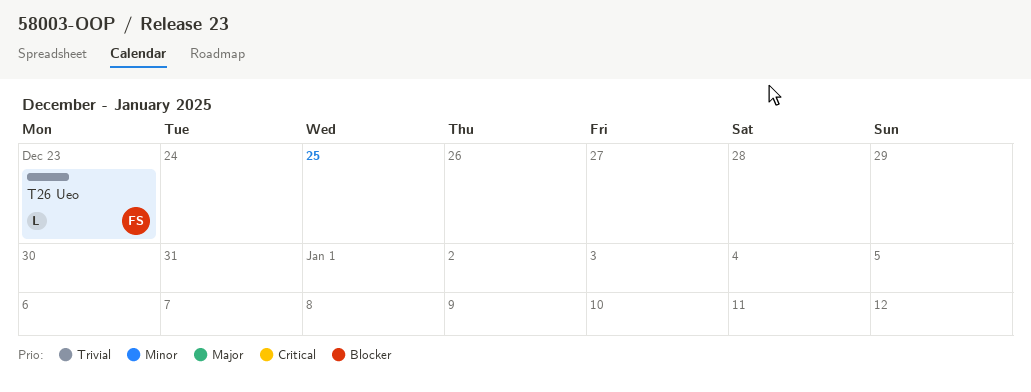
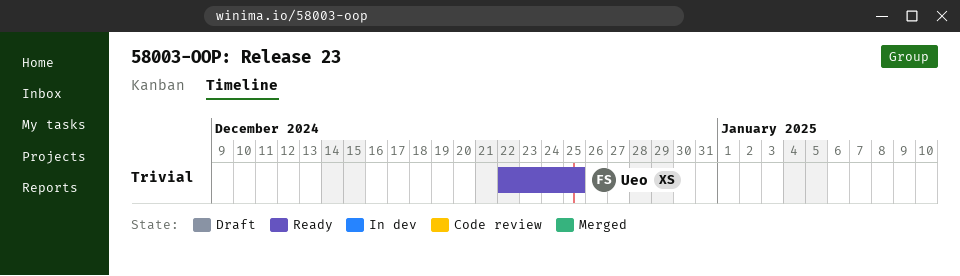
Ueo, estimate: L -> XS
Ueo, due: Dec 23 -> Dec 25

